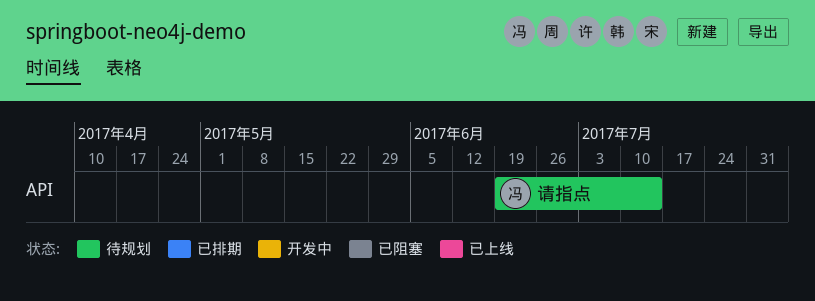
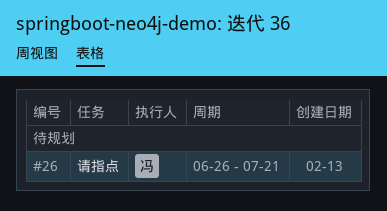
请指点, start: Jun 19 -> Jun 26
请指点, due: Jul 14 -> Jul 21

